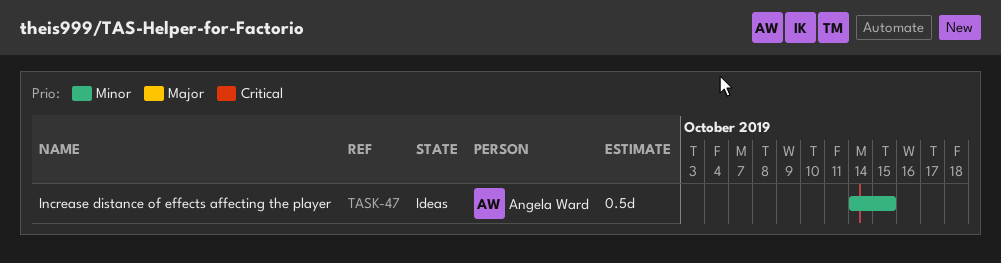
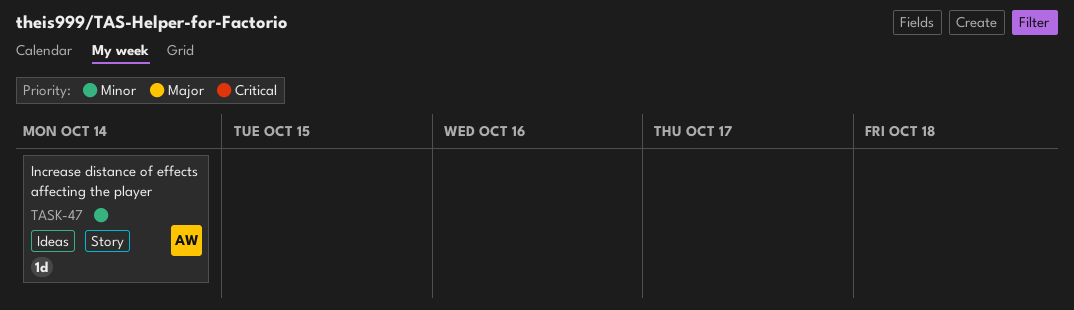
TASK-47, estimate: 0.5d -> 1d
TASK-47, due: Oct 15 -> Oct 14

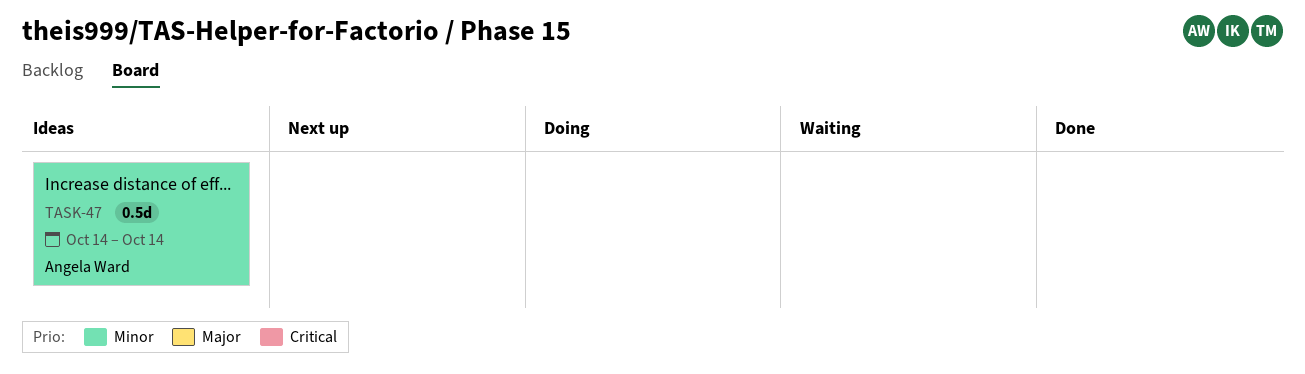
TASK-47, estimate: 1d -> 0.5d

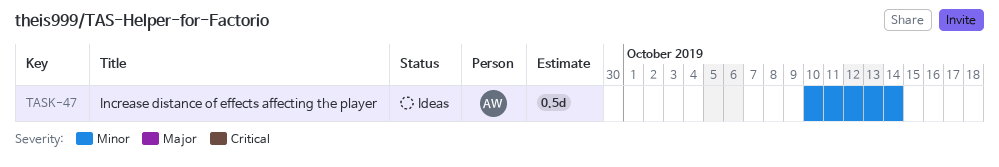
TASK-47, start: Oct 14 -> Oct 10

